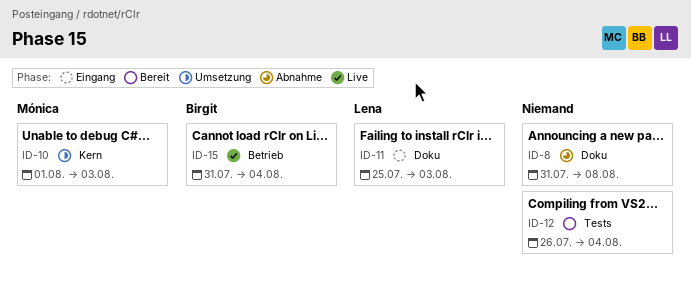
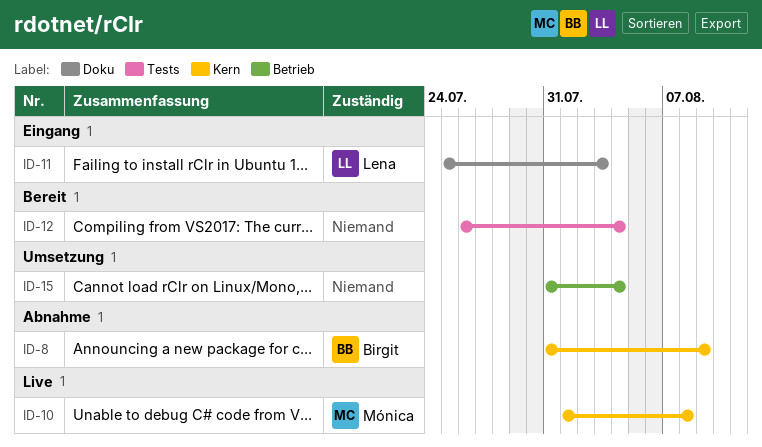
ID-8, owner: none -> Birgit
ID-8, label: Doku -> Kern
ID-8, due: Aug 8 -> Aug 9
ID-10, status: Umsetzung -> Live
ID-10, due: Aug 3 -> Aug 8
ID-15, status: Live -> Umsetzung
ID-15, owner: Birgit -> none

